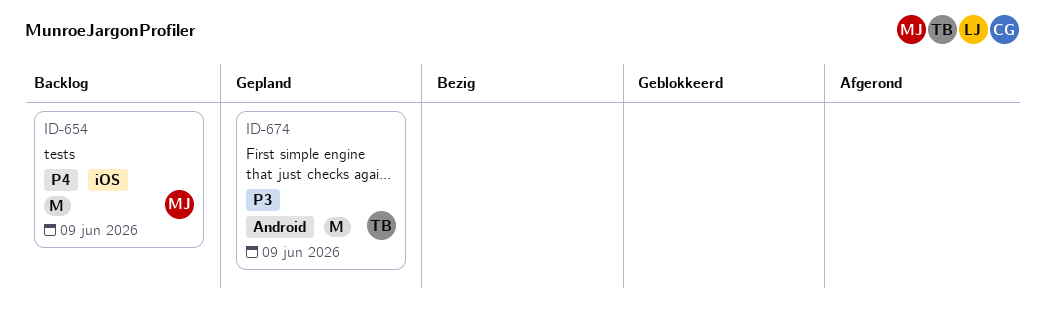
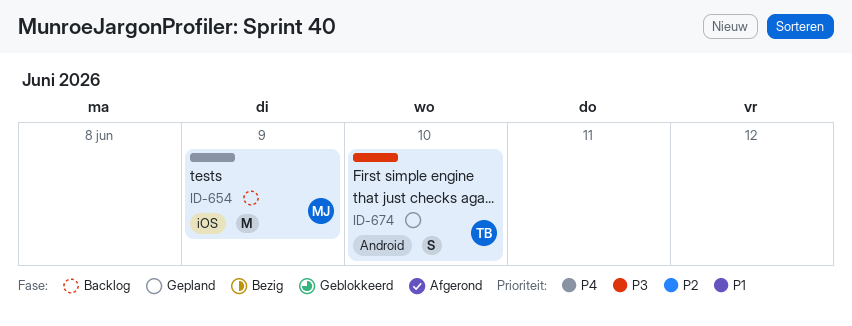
ID-674, estimate: M -> S
ID-674, day: Jun 9 -> Jun 10

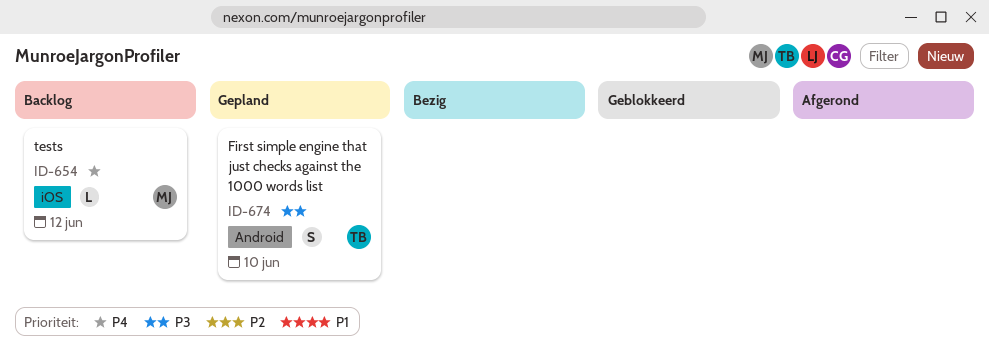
ID-654, estimate: M -> L
ID-654, day: Jun 9 -> Jun 12

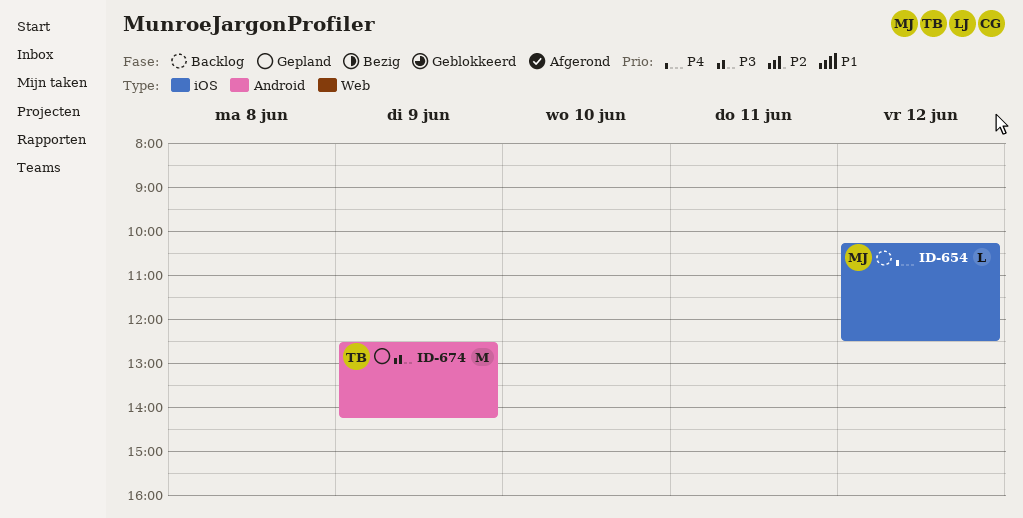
ID-674, estimate: S -> M
ID-674, day: Jun 10 -> Jun 9

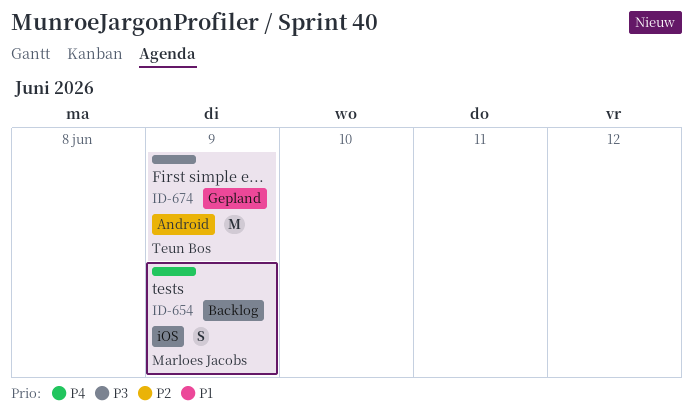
ID-654, estimate: L -> S
ID-654, day: Jun 12 -> Jun 9

